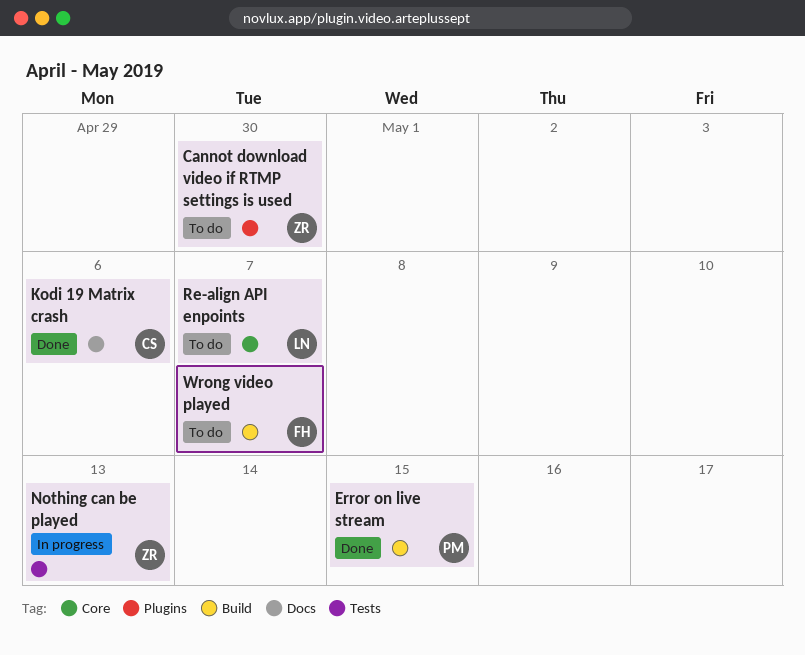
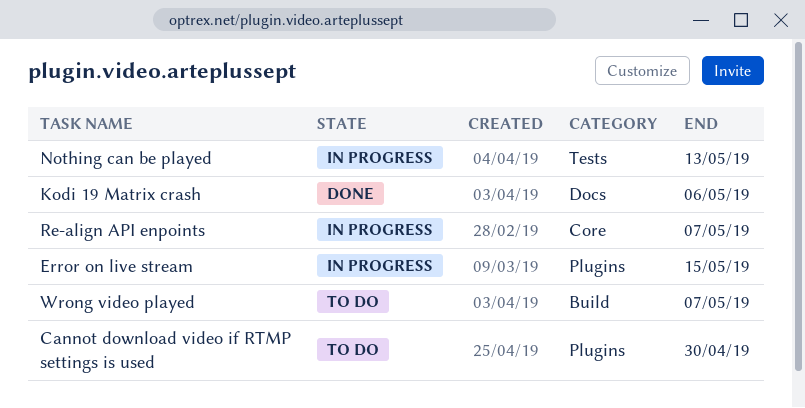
Error on live stream, status: Done -> In progress
Error on live stream, label: Build -> Plugins
Re-align API enpoints, status: To do -> In progress

